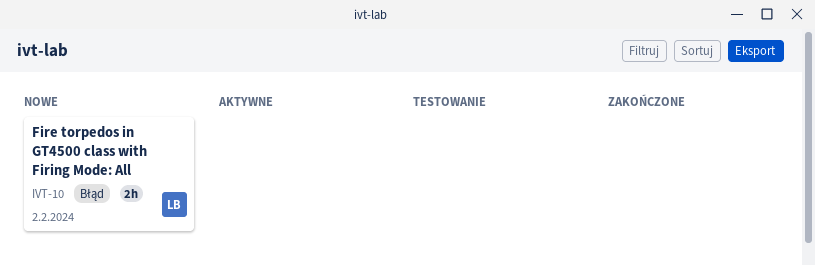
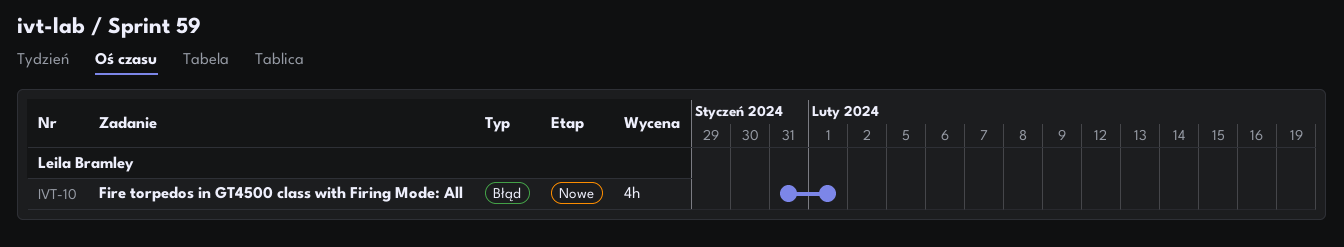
IVT-10, estimate: 2h -> 4h
IVT-10, due: Feb 2 -> Feb 1

